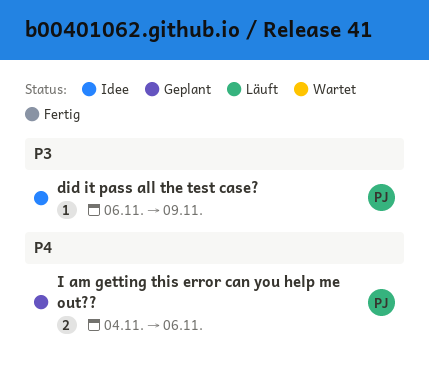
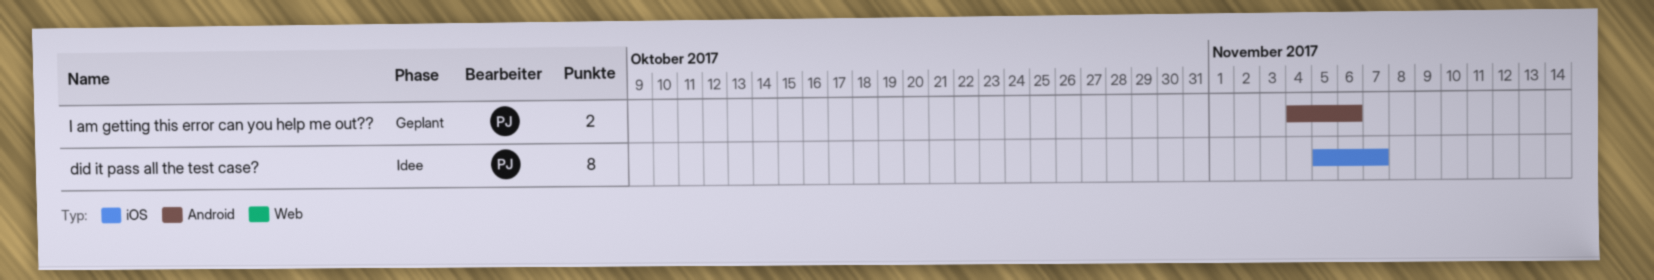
did it pass all the test case?, estimate: 1 -> 8
did it pass all the test case?, start: Nov 6 -> Nov 5
did it pass all the test case?, due: Nov 9 -> Nov 7

